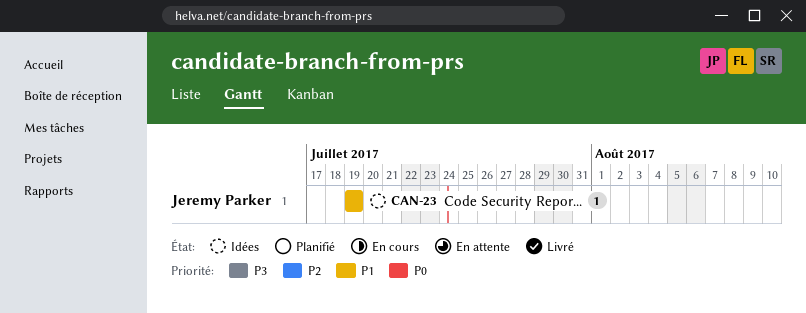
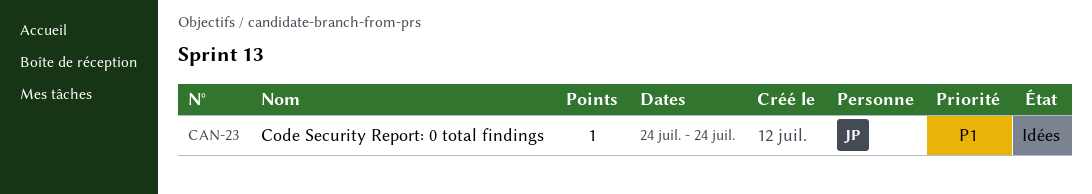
CAN-23, start: Jul 19 -> Jul 24
CAN-23, due: Jul 19 -> Jul 24

